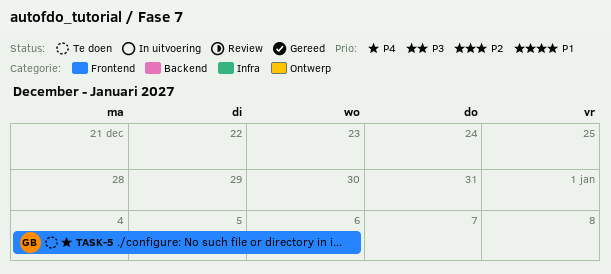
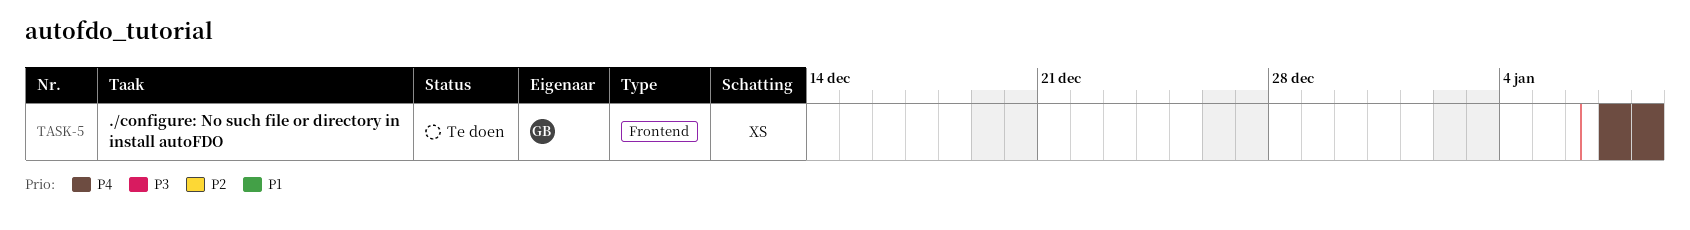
TASK-5, start: Jan 4 -> Jan 7
TASK-5, due: Jan 6 -> Jan 8

